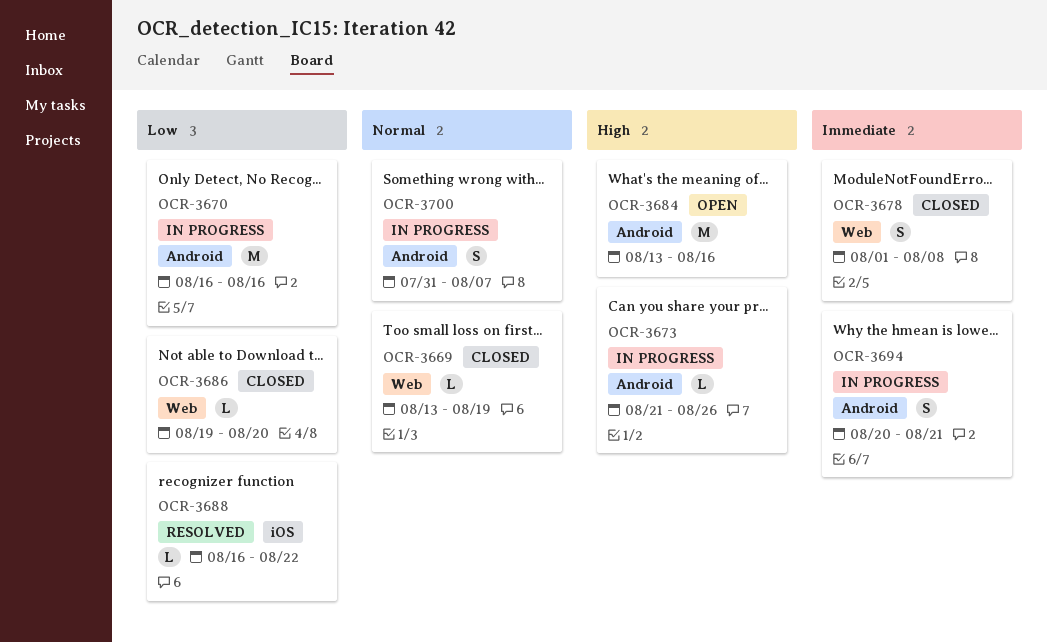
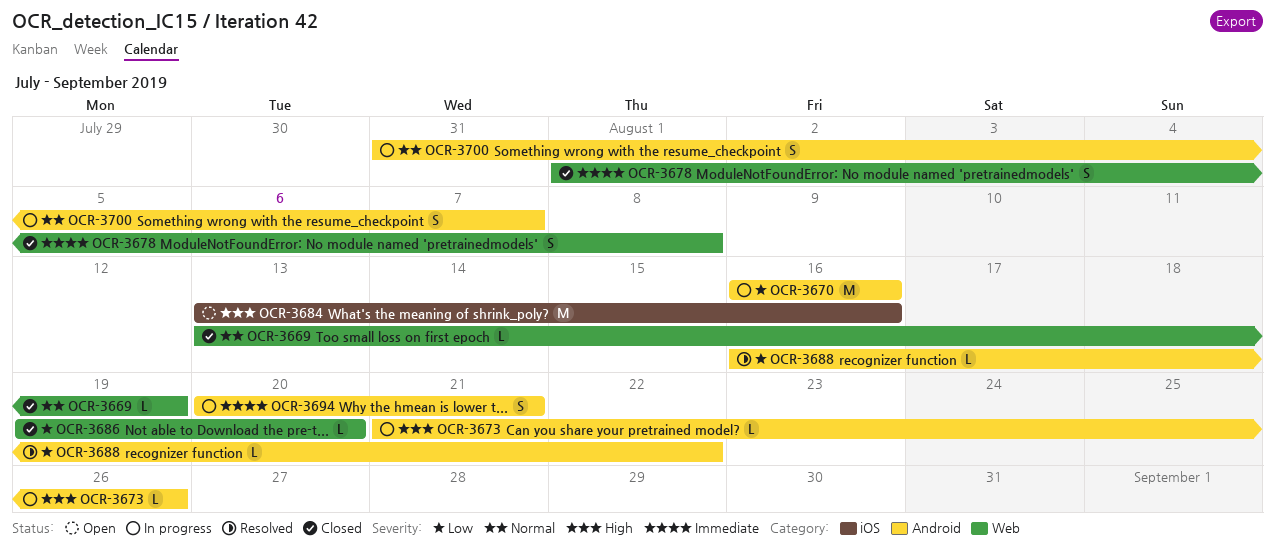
OCR-3684, label: Android -> iOS
OCR-3688, label: iOS -> Android

